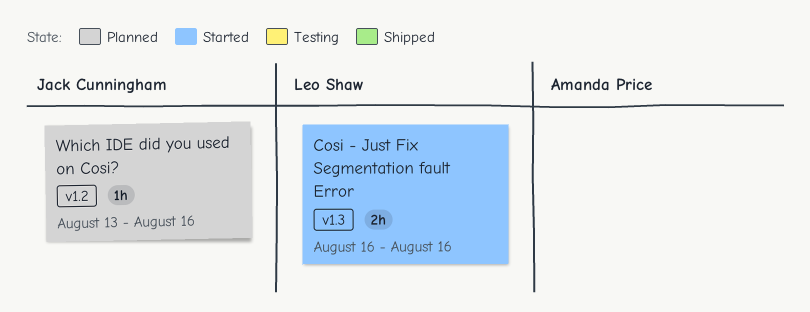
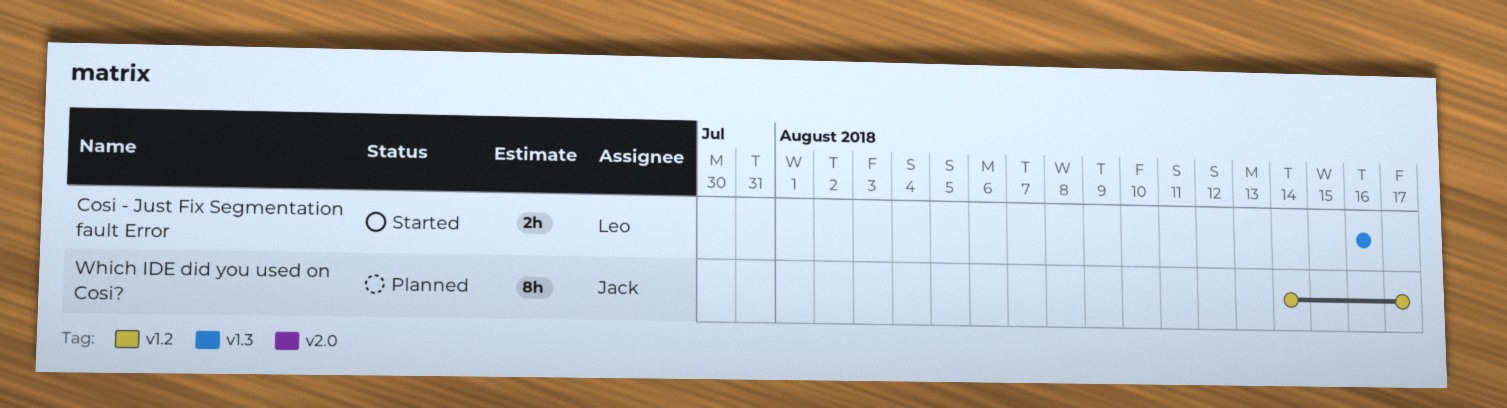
Which IDE did you used on Cosi?, estimate: 1h -> 8h
Which IDE did you used on Cosi?, start: Aug 13 -> Aug 14
Which IDE did you used on Cosi?, due: Aug 16 -> Aug 17

